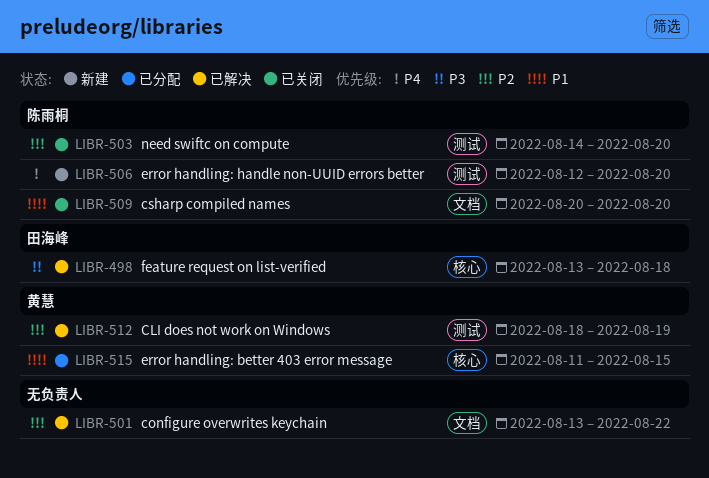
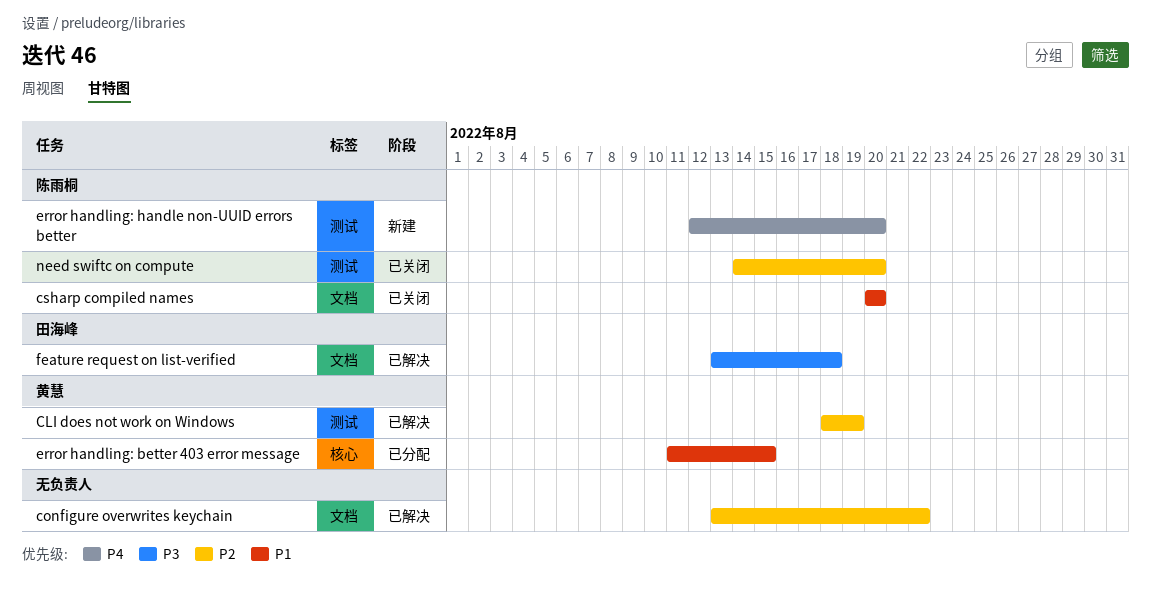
feature request on list-verified, label: 核心 -> 文档

